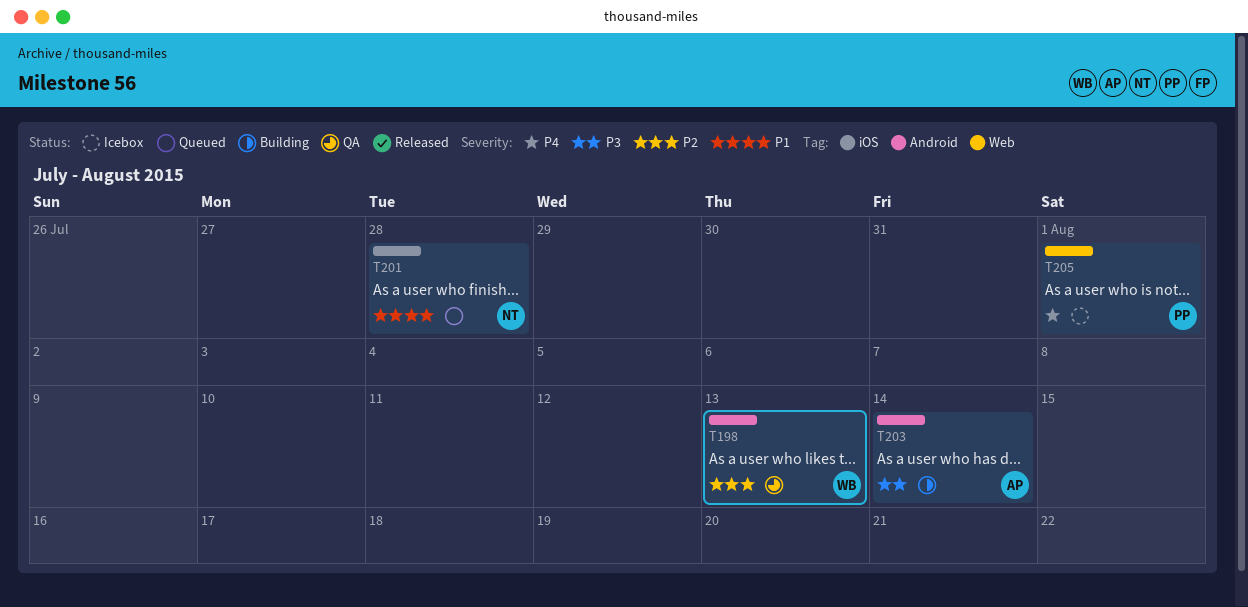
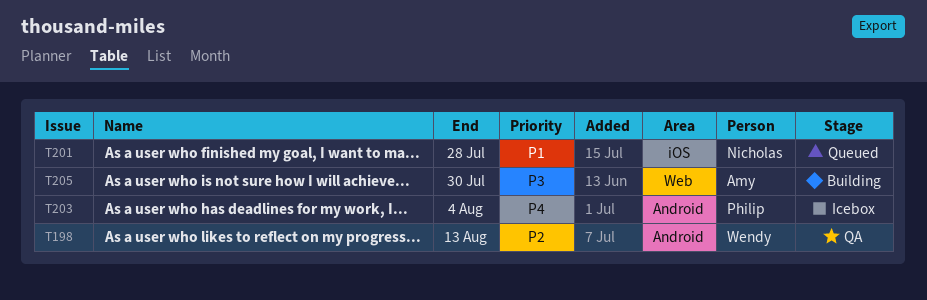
T203, status: Building -> Icebox
T203, owner: Amy -> Philip
T203, priority: P3 -> P4
T203, due: Aug 14 -> Aug 4
T205, status: Icebox -> Building
T205, owner: Philip -> Amy
T205, priority: P4 -> P3
T205, due: Aug 1 -> Jul 30

